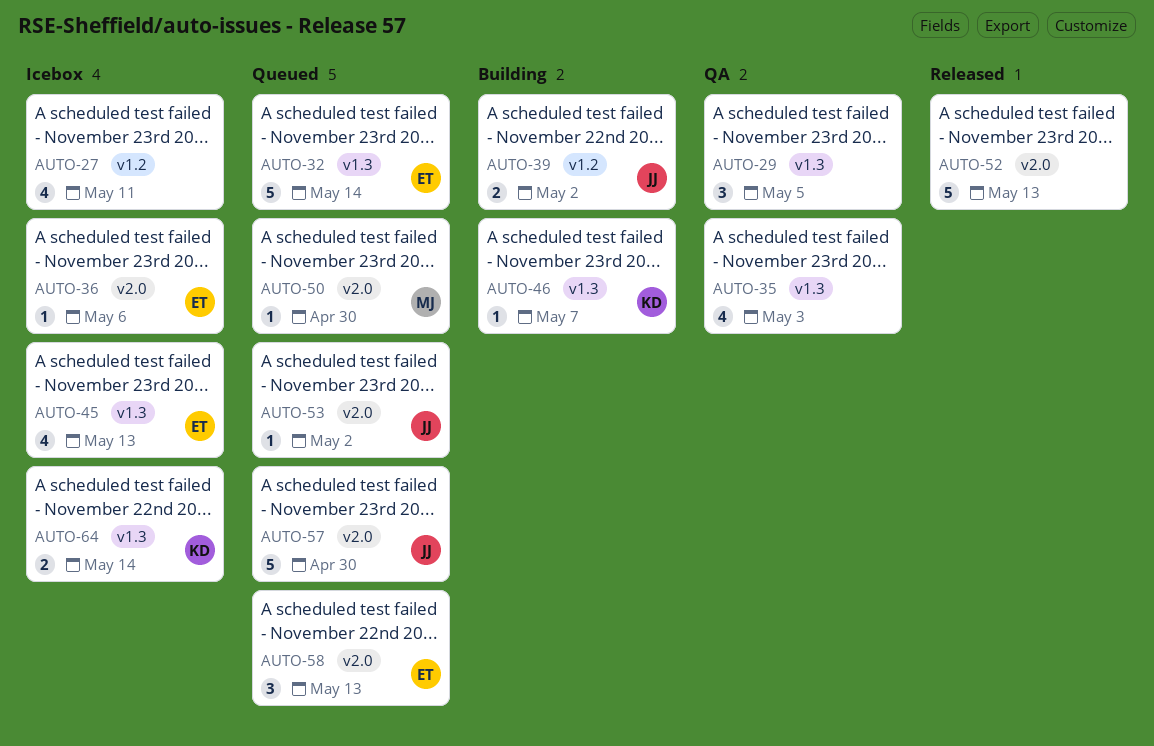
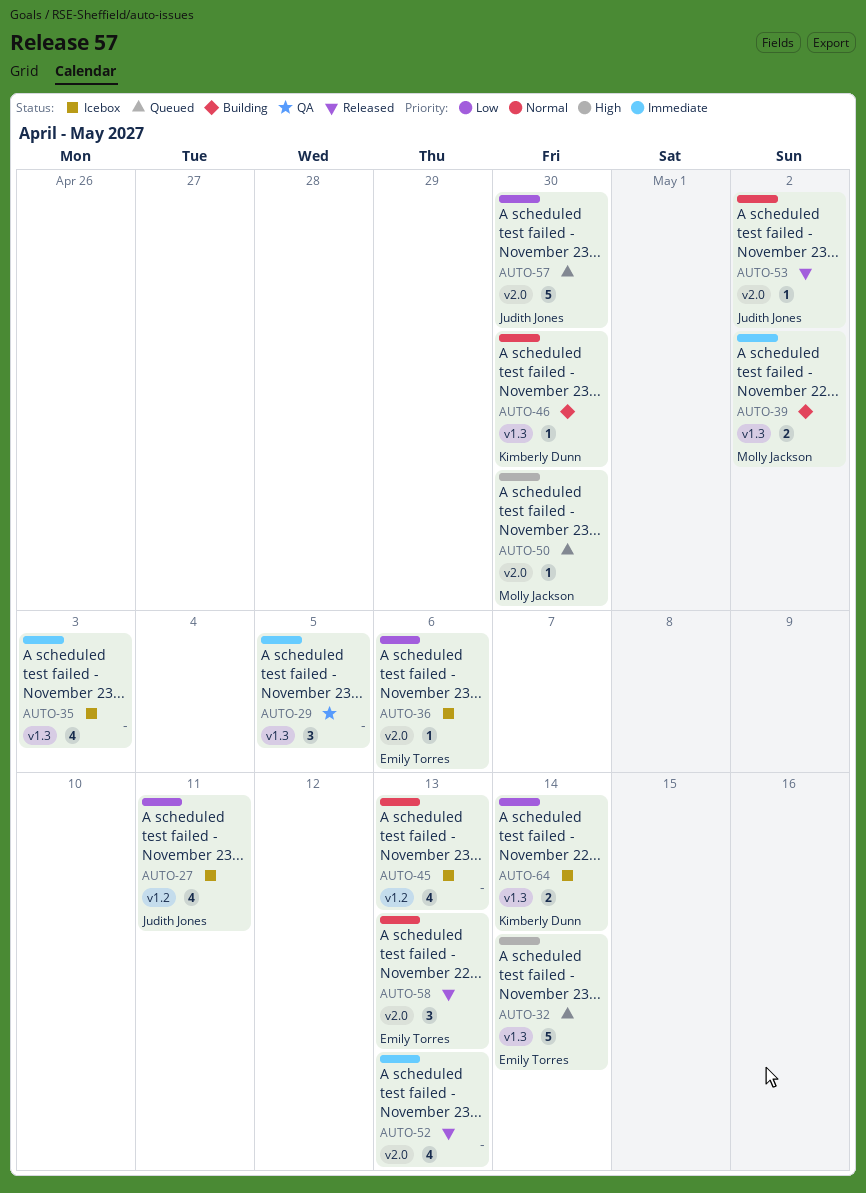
AUTO-27, owner: none -> Judith Jones
AUTO-35, status: QA -> Icebox
AUTO-39, owner: Judith Jones -> Molly Jackson
AUTO-39, label: v1.2 -> v1.3
AUTO-45, owner: Emily Torres -> none
AUTO-45, label: v1.3 -> v1.2
AUTO-46, due: May 7 -> Apr 30
AUTO-52, estimate: 5 -> 4
AUTO-53, status: Queued -> Released
AUTO-58, status: Queued -> Released

